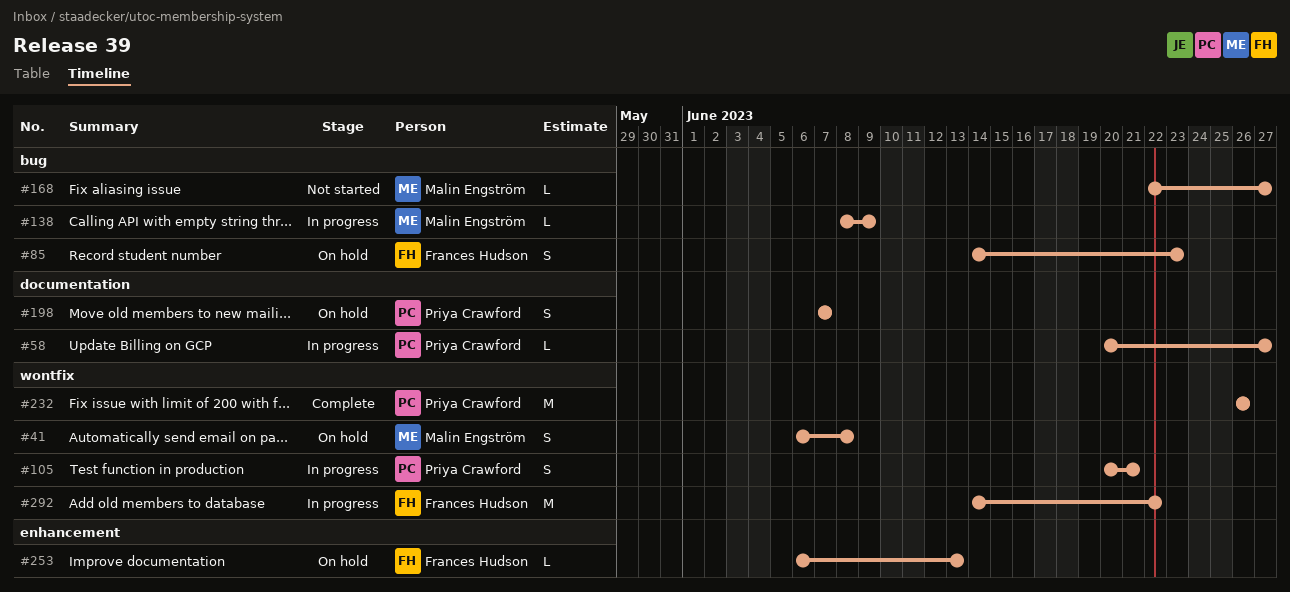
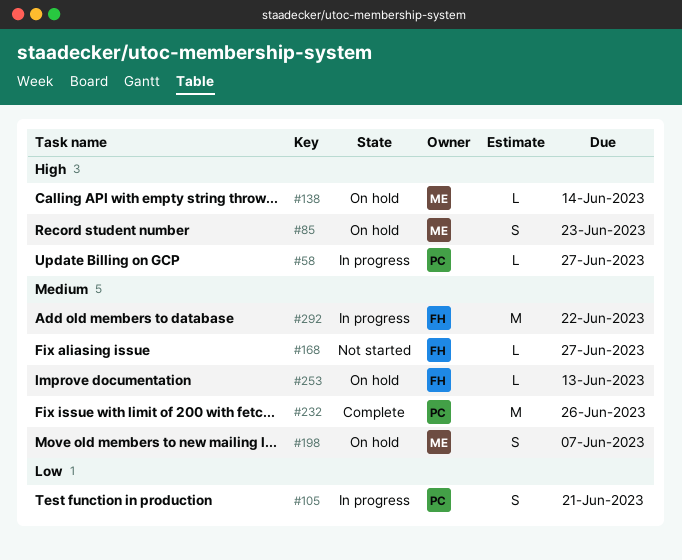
#41: present -> none
#85, owner: Frances Hudson -> Malin Engström
#138, status: In progress -> On hold
#138, due: Jun 9 -> Jun 14
#168, owner: Malin Engström -> Frances Hudson
#198, owner: Priya Crawford -> Malin Engström

